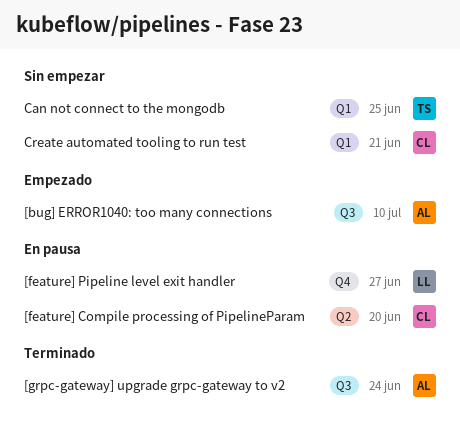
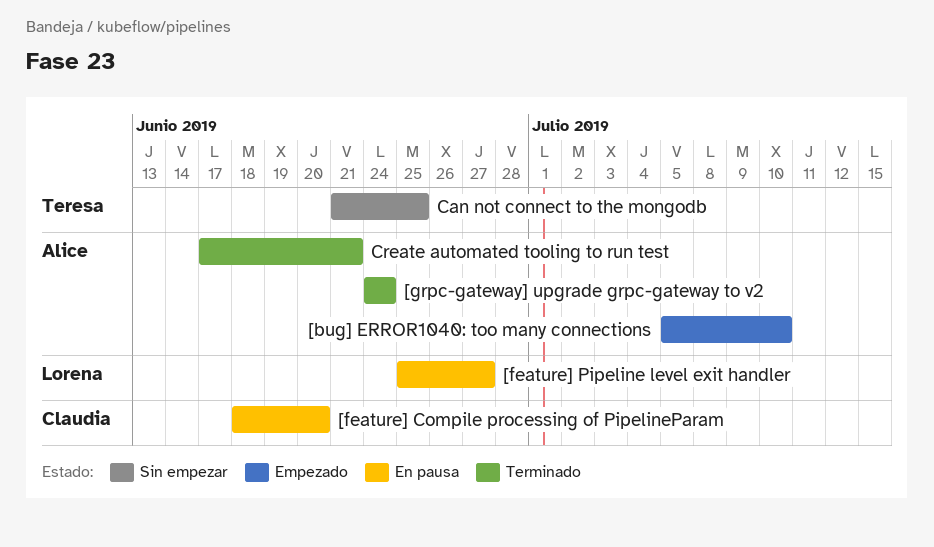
Create automated tooling to run test, status: Sin empezar -> Terminado
Create automated tooling to run test, owner: Claudia -> Alice

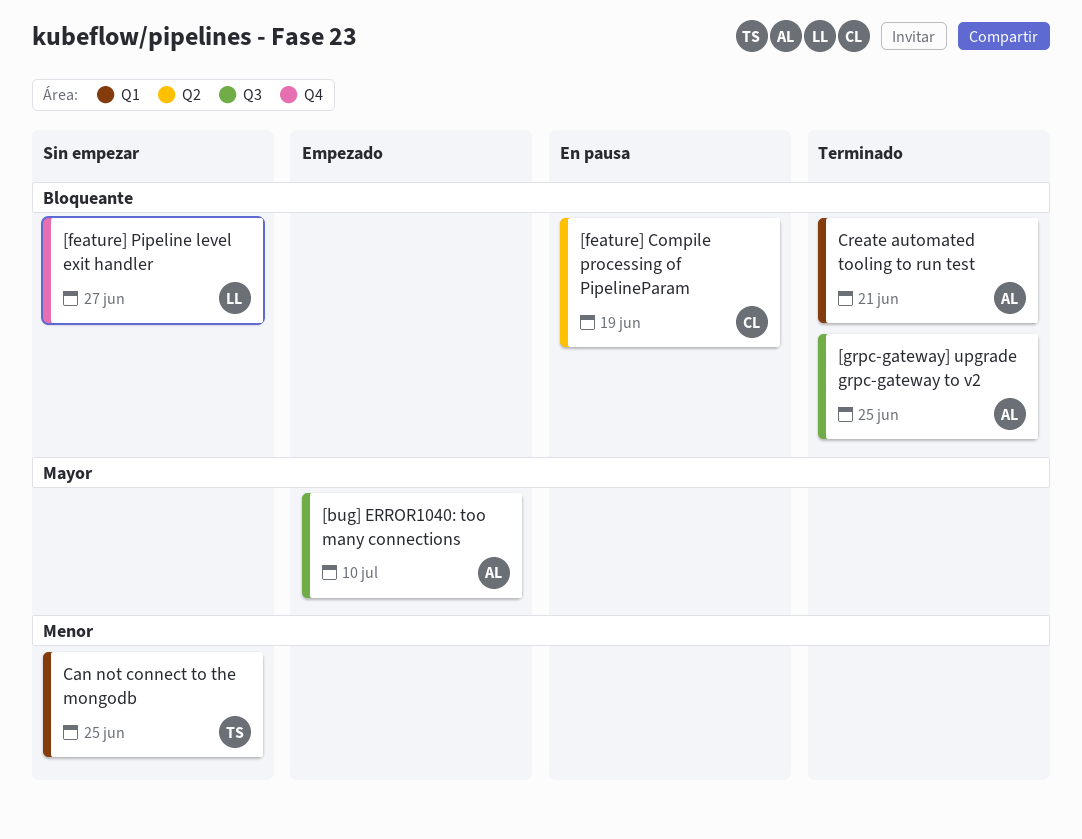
[feature] Compile processing of PipelineParam, due: Jun 20 -> Jun 19
[feature] Pipeline level exit handler, status: En pausa -> Sin empezar
[grpc-gateway] upgrade grpc-gateway to v2, due: Jun 24 -> Jun 25

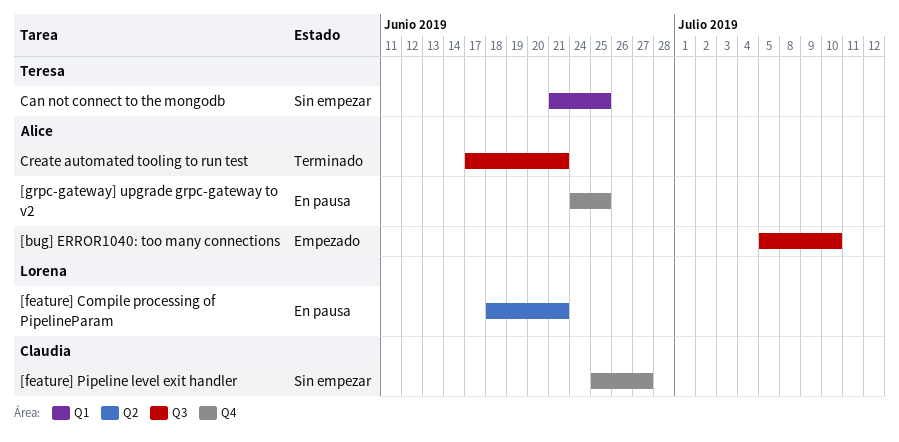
[feature] Compile processing of PipelineParam, owner: Claudia -> Lorena
[feature] Compile processing of PipelineParam, due: Jun 19 -> Jun 21
[feature] Pipeline level exit handler, owner: Lorena -> Claudia
[grpc-gateway] upgrade grpc-gateway to v2, status: Terminado -> En pausa
[grpc-gateway] upgrade grpc-gateway to v2, label: Q3 -> Q4
Create automated tooling to run test, label: Q1 -> Q3

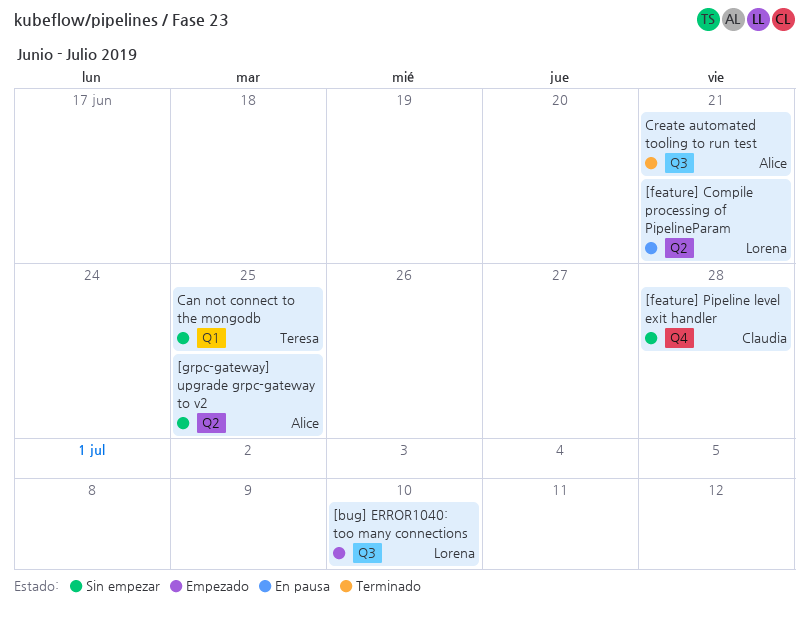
[bug] ERROR1040: too many connections, owner: Alice -> Lorena
[feature] Pipeline level exit handler, due: Jun 27 -> Jun 28
[grpc-gateway] upgrade grpc-gateway to v2, status: En pausa -> Sin empezar
[grpc-gateway] upgrade grpc-gateway to v2, label: Q4 -> Q2

